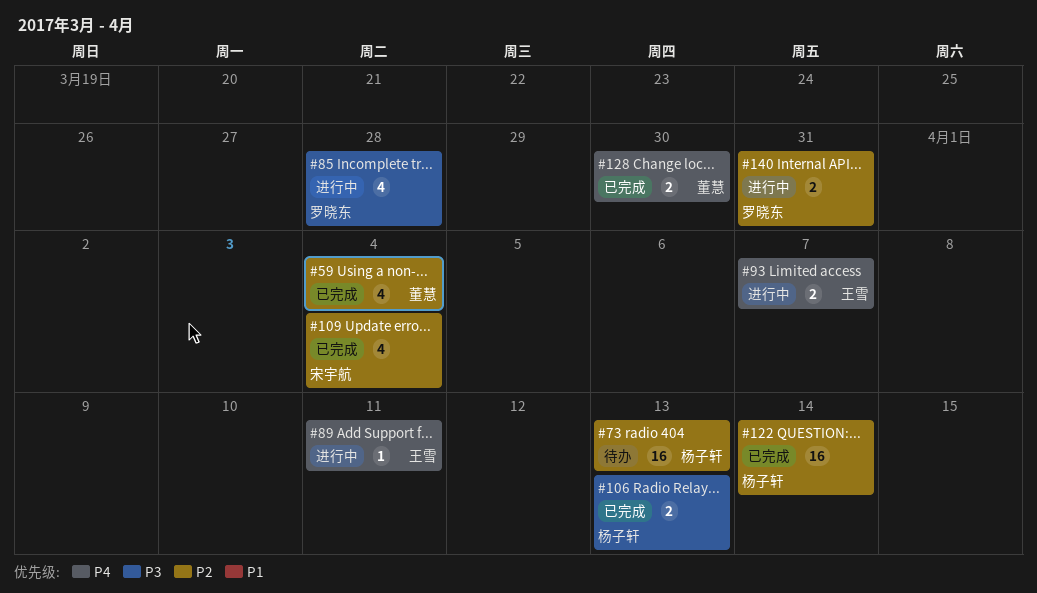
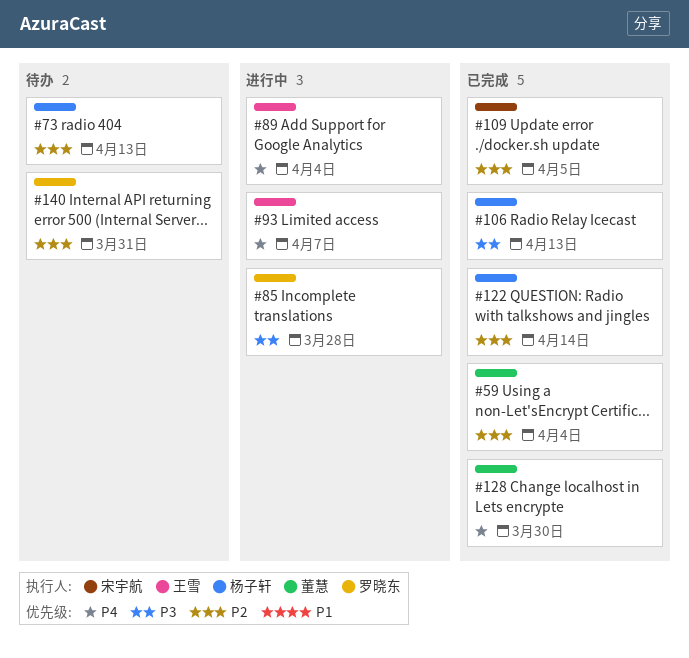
#89, due: Apr 11 -> Apr 4
#109, due: Apr 4 -> Apr 5
#140, status: 进行中 -> 待办

